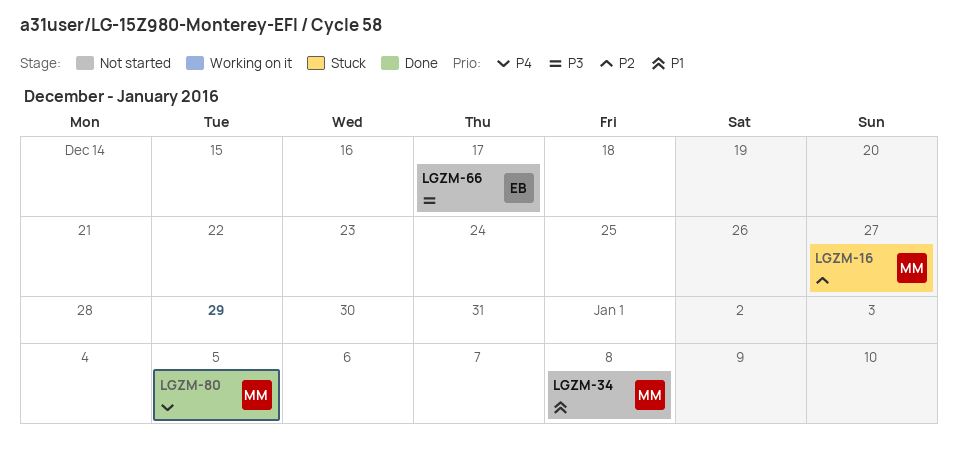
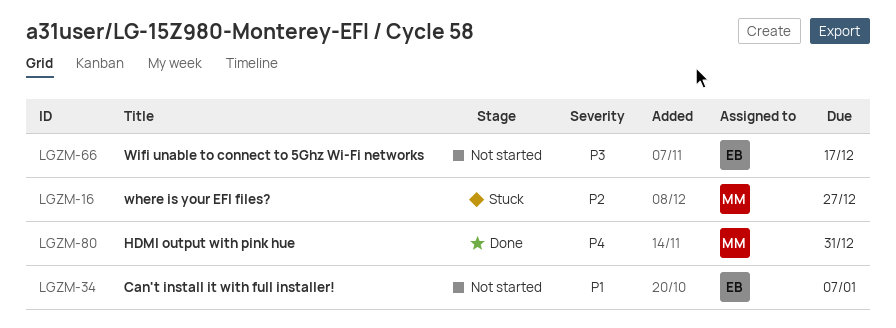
LGZM-34, owner: MM -> EB
LGZM-34, due: Jan 8 -> Jan 7
LGZM-80, due: Jan 5 -> Dec 31

